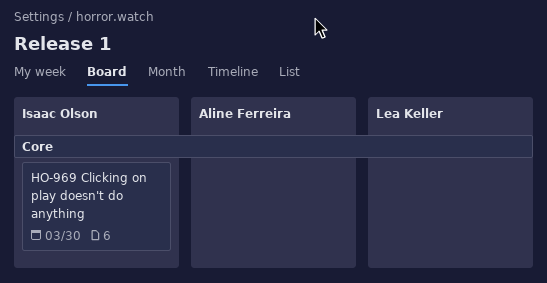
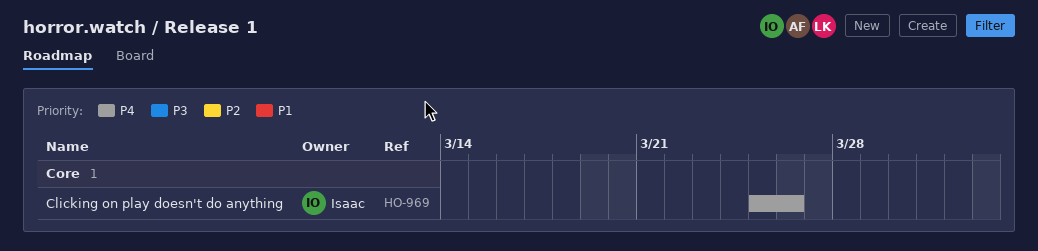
HO-969, due: Mar 30 -> Mar 26

